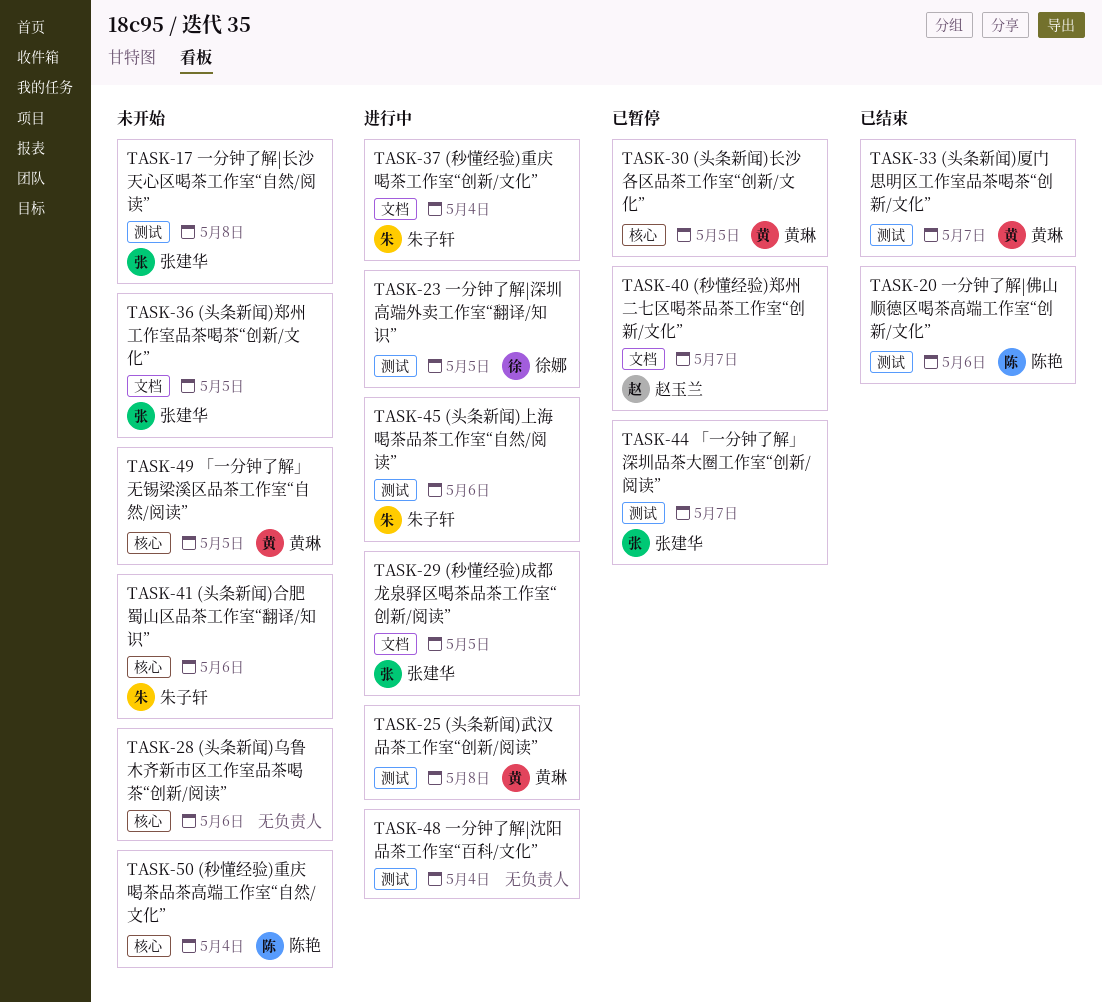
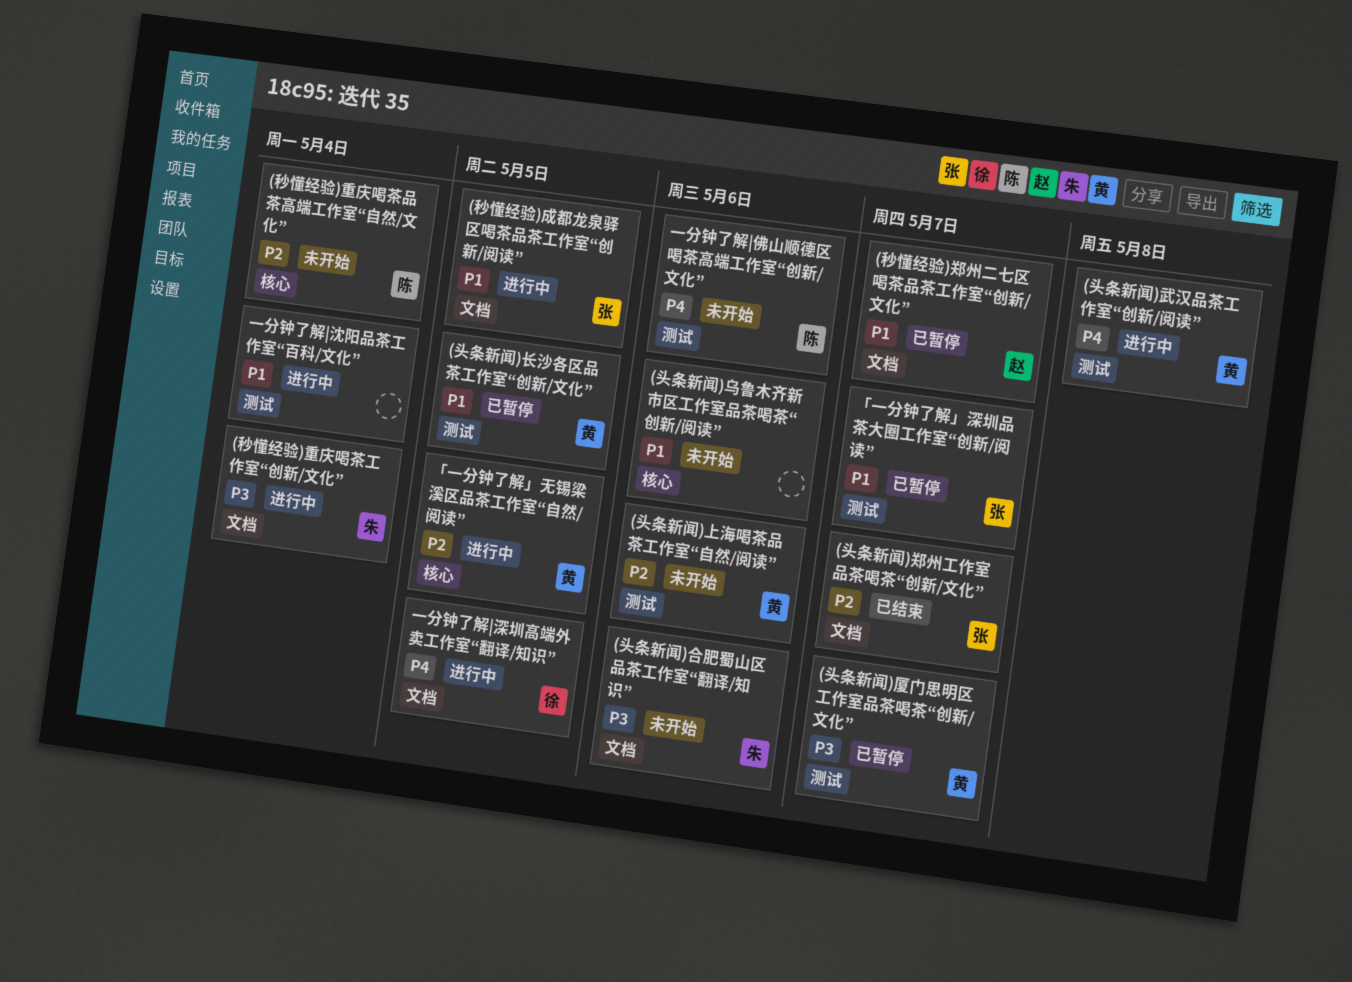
(头条新闻)上海喝茶品茶工作室“自然/阅读”, status: 进行中 -> 未开始
(头条新闻)上海喝茶品茶工作室“自然/阅读”, owner: 朱子轩 -> 黄琳
(头条新闻)厦门思明区工作室品茶喝茶“创新/文化”, status: 已结束 -> 已暂停
(头条新闻)合肥蜀山区品茶工作室“翻译/知识”, label: 核心 -> 文档
(头条新闻)郑州工作室品茶喝茶“创新/文化”, status: 未开始 -> 已结束
(头条新闻)郑州工作室品茶喝茶“创新/文化”, due: May 5 -> May 7
(头条新闻)长沙各区品茶工作室“创新/文化”, label: 核心 -> 测试
「一分钟了解」无锡梁溪区品茶工作室“自然/阅读”, status: 未开始 -> 进行中
一分钟了解|佛山顺德区喝茶高端工作室“创新/文化”, status: 已结束 -> 未开始
一分钟了解|深圳高端外卖工作室“翻译/知识”, label: 测试 -> 文档
一分钟了解|长沙天心区喝茶工作室“自然/阅读”: present -> none

